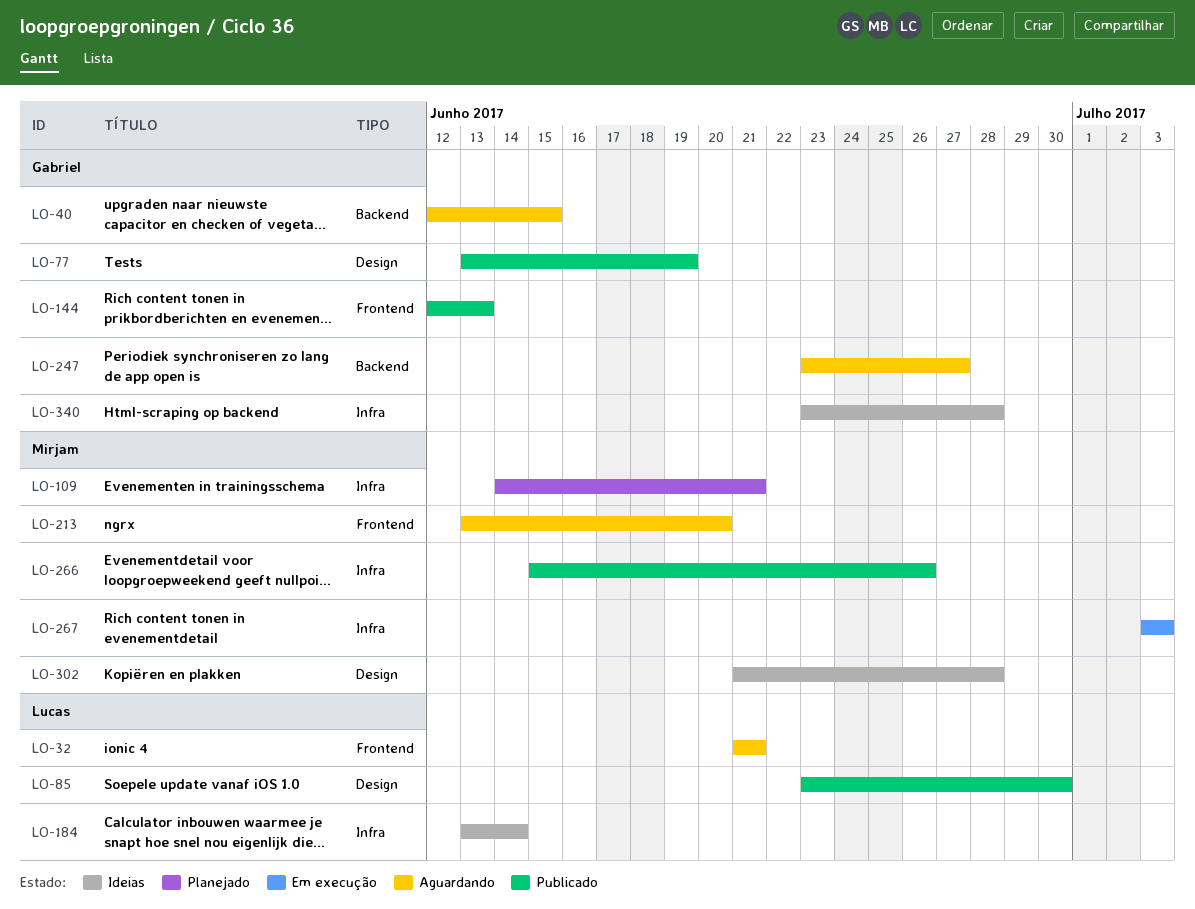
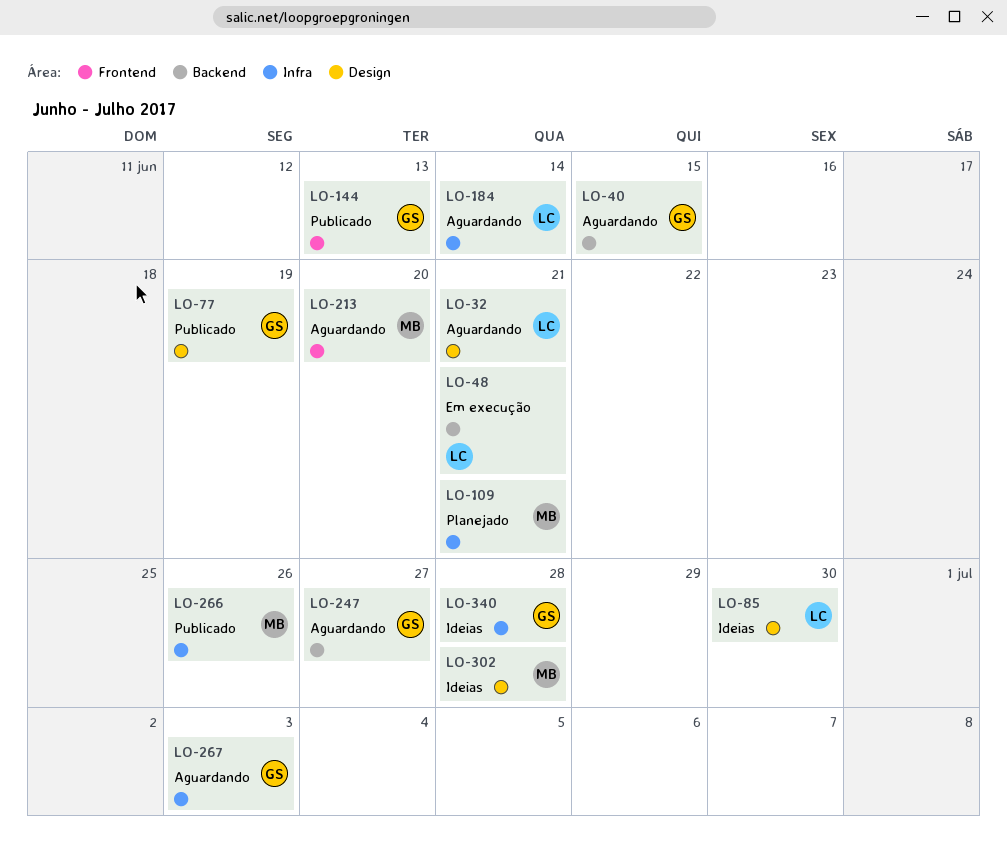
LO-32, label: Frontend -> Design
LO-48: none -> present
LO-85, status: Publicado -> Ideias
LO-184, status: Ideias -> Aguardando
LO-267, status: Em execução -> Aguardando
LO-267, owner: Mirjam -> Gabriel

